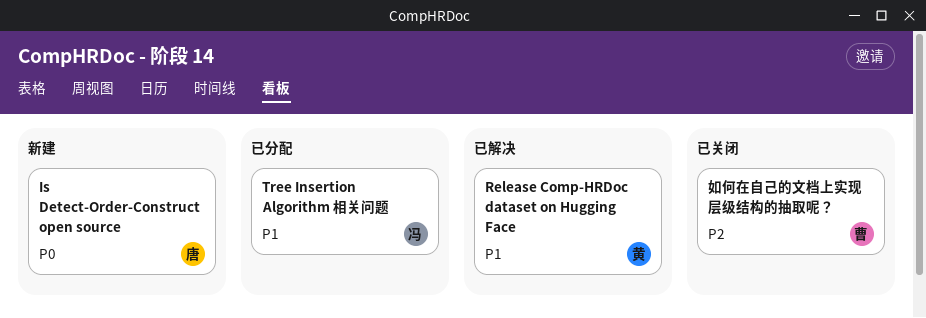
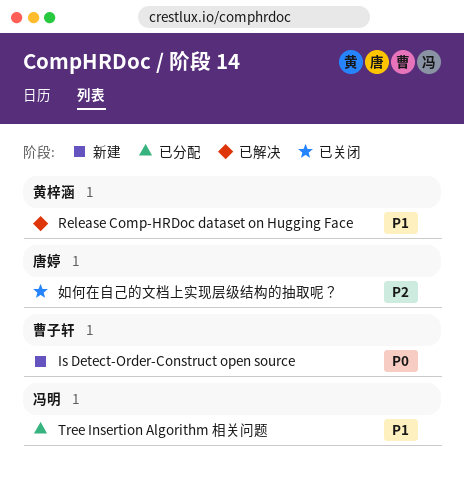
Is Detect-Order-Construct open source, owner: 唐婷 -> 曹子轩
如何在自己的文档上实现层级结构的抽取呢？, owner: 曹子轩 -> 唐婷

